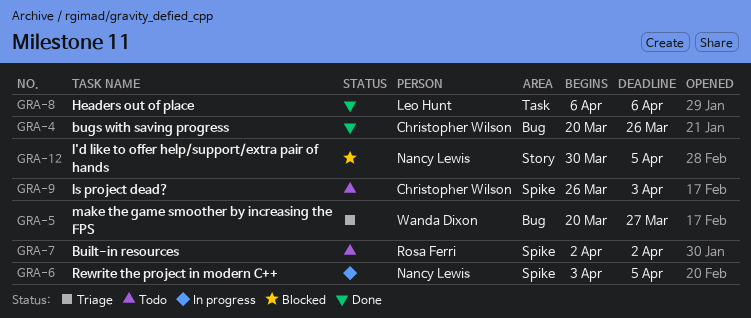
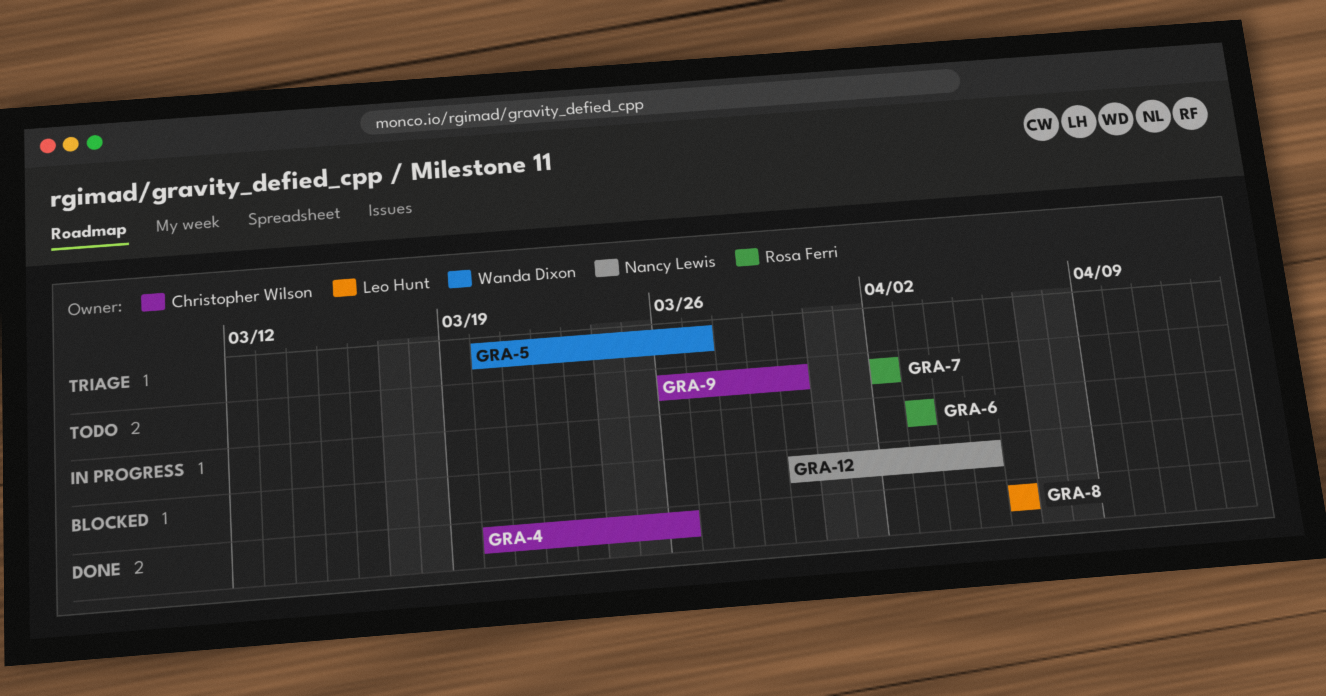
GRA-6, owner: Nancy Lewis -> Rosa Ferri
GRA-6, due: Apr 5 -> Apr 3
GRA-9, due: Apr 3 -> Mar 30

